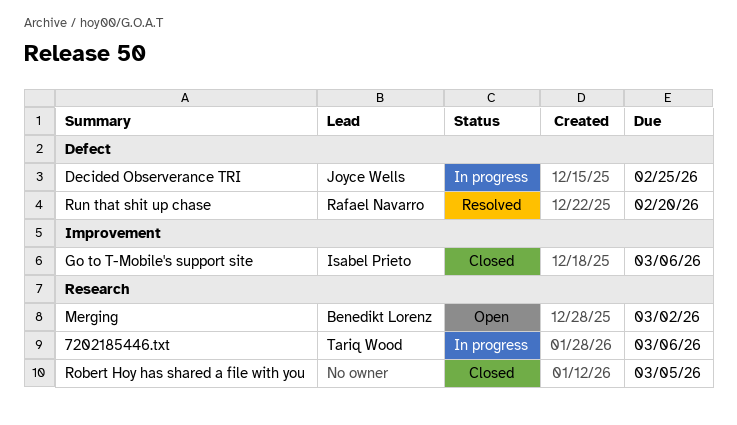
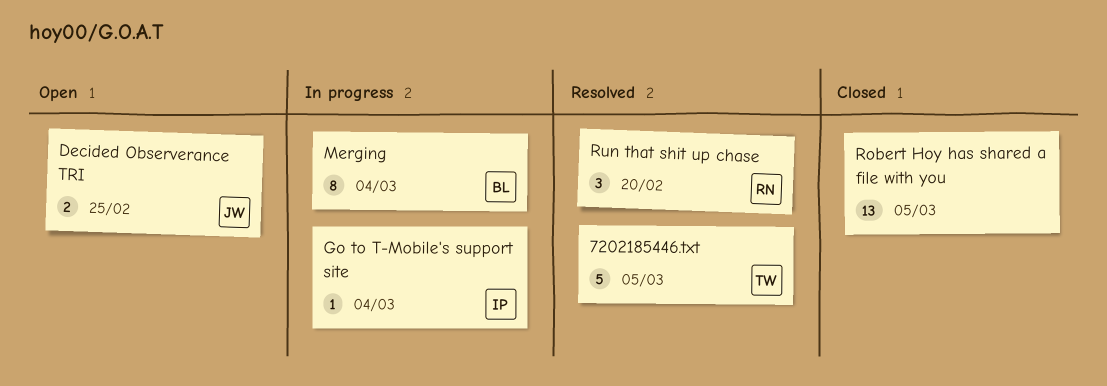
7202185446.txt, status: In progress -> Resolved
7202185446.txt, due: Mar 6 -> Mar 5
Decided Observerance TRI, status: In progress -> Open
Go to T-Mobile's support site, status: Closed -> In progress
Go to T-Mobile's support site, due: Mar 6 -> Mar 4
Merging, status: Open -> In progress
Merging, due: Mar 2 -> Mar 4

